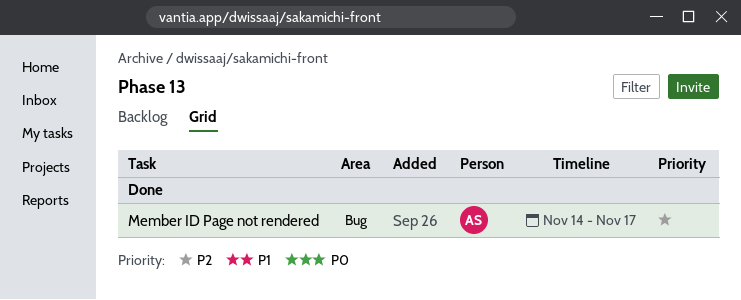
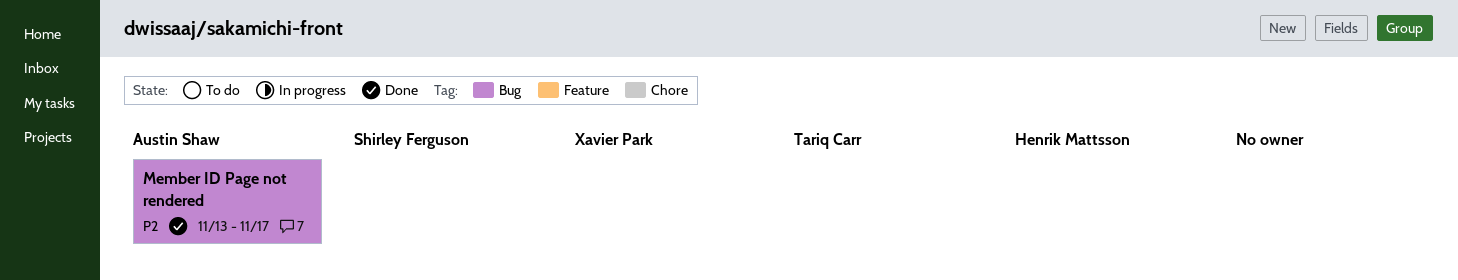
Member ID Page not rendered, start: Nov 14 -> Nov 13

